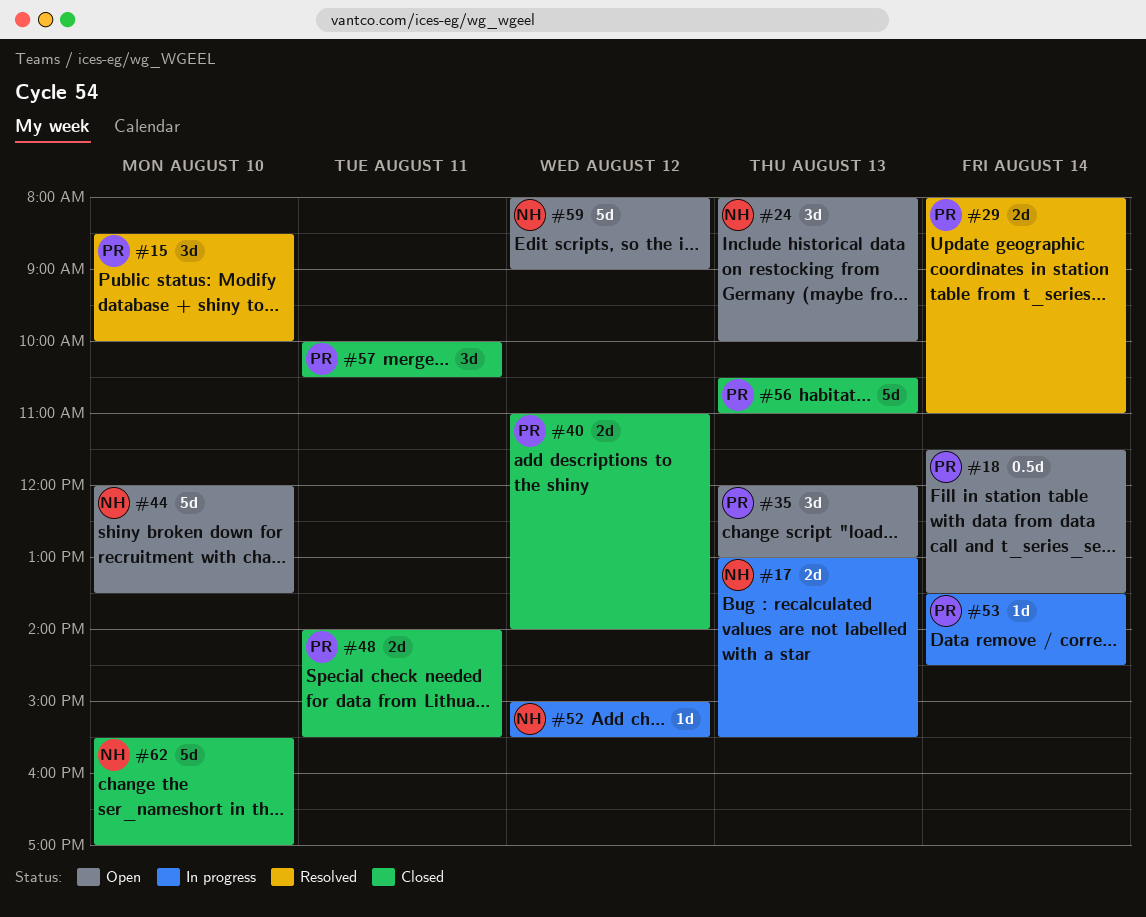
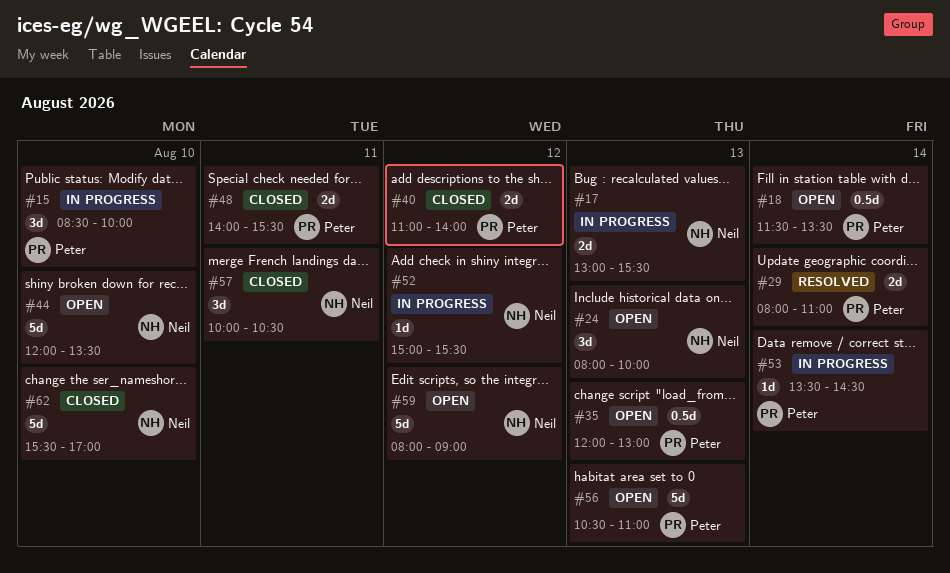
#15, status: Resolved -> In progress
#35, estimate: 3d -> 0.5d
#56, status: Closed -> Open
#57, owner: Peter -> Neil

